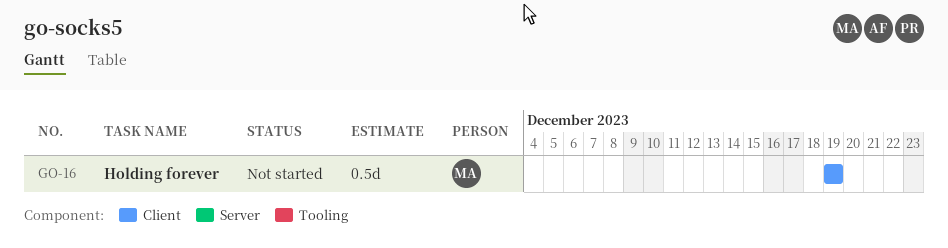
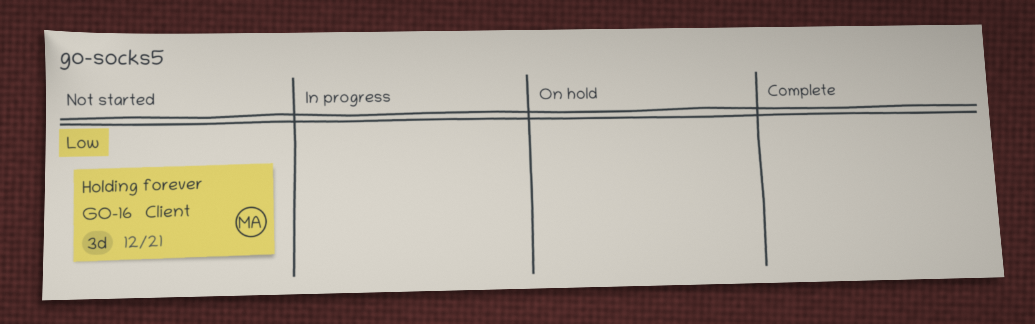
GO-16, estimate: 0.5d -> 3d
GO-16, due: Dec 19 -> Dec 21

